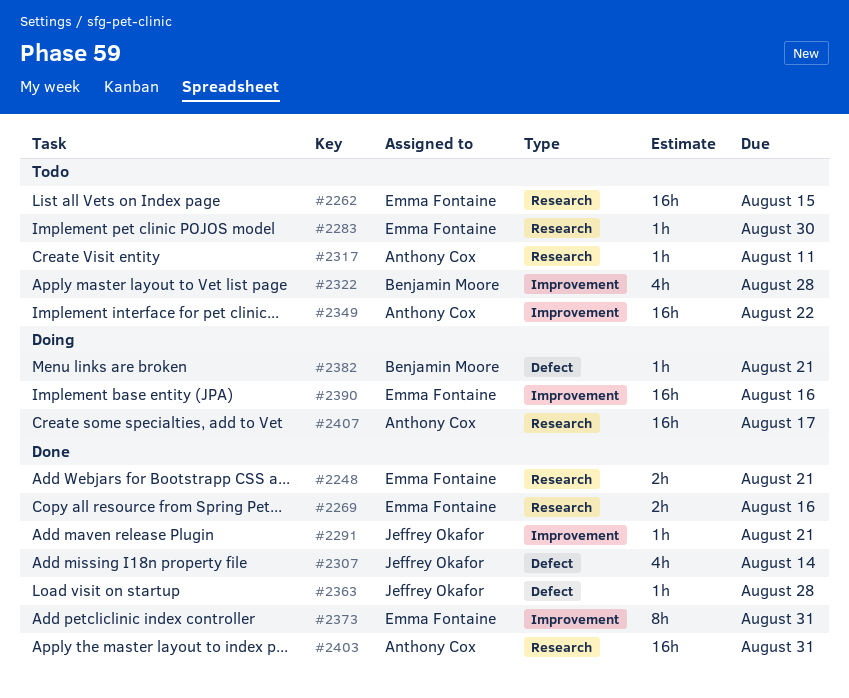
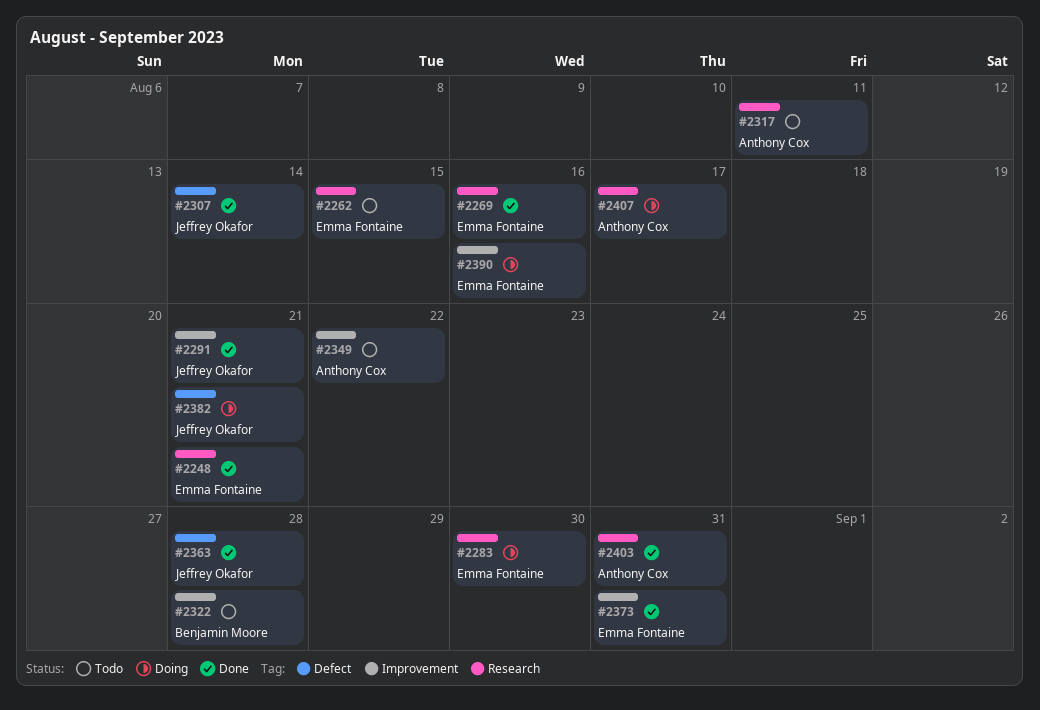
#2283, status: Todo -> Doing
#2382, owner: Benjamin Moore -> Jeffrey Okafor

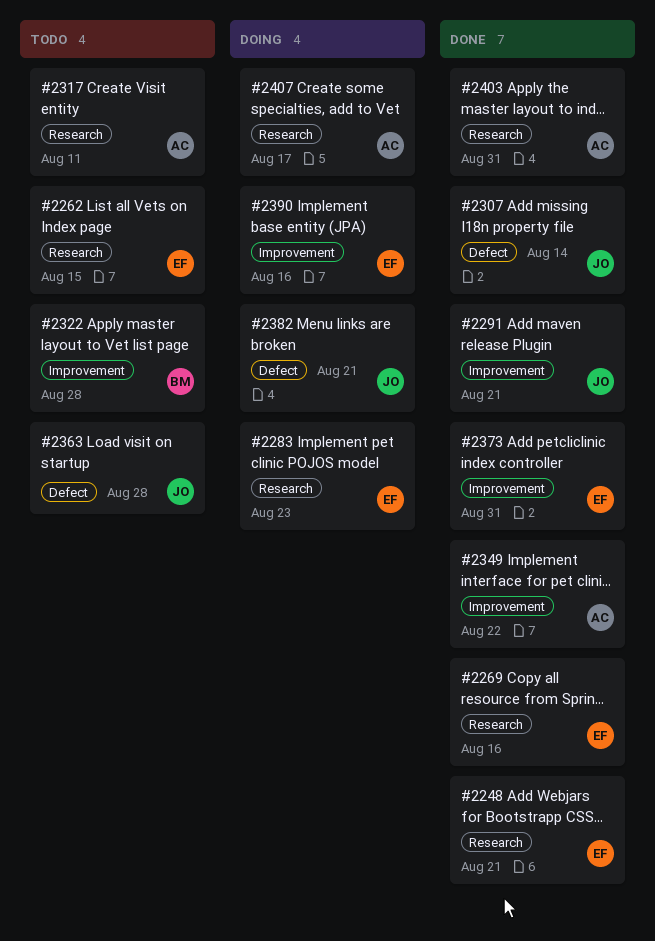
#2283, due: Aug 30 -> Aug 23
#2349, status: Todo -> Done
#2363, status: Done -> Todo

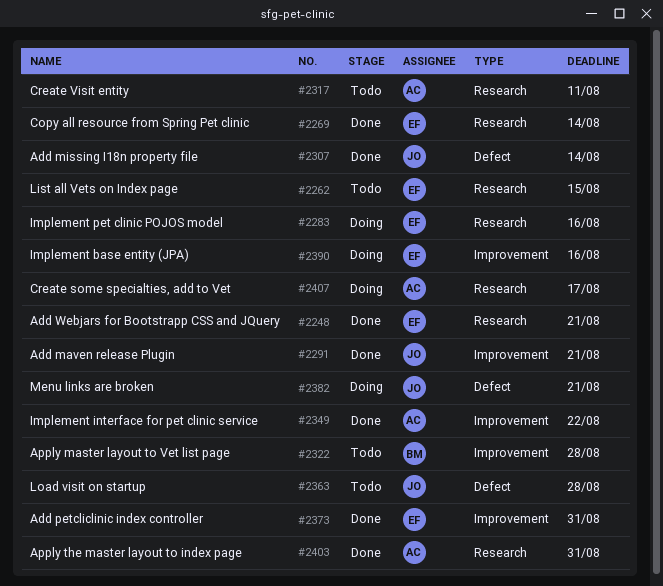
#2269, due: Aug 16 -> Aug 14
#2283, due: Aug 23 -> Aug 16

